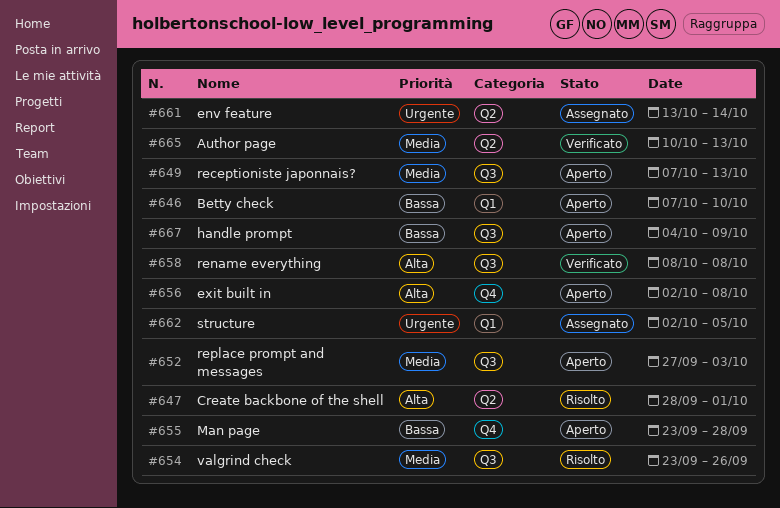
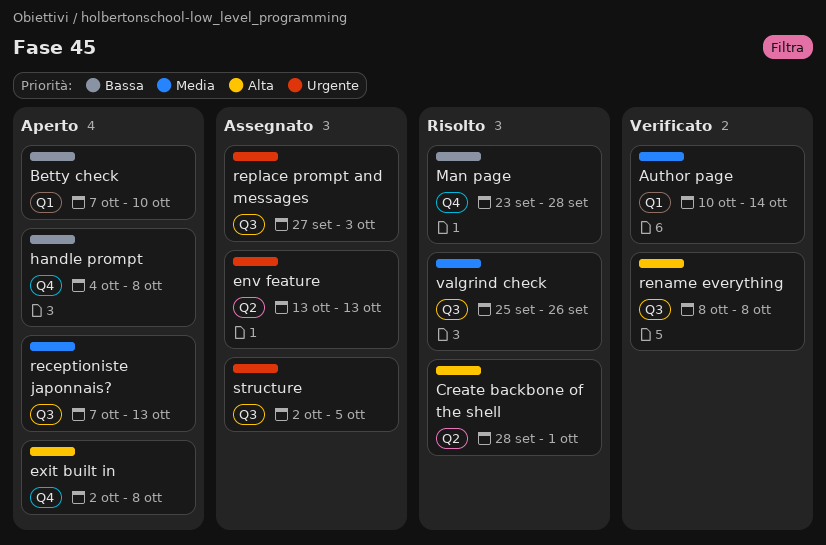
Author page, label: Q2 -> Q1
Author page, due: Oct 13 -> Oct 14
env feature, due: Oct 14 -> Oct 13
handle prompt, label: Q3 -> Q4
handle prompt, due: Oct 9 -> Oct 8
Man page, status: Aperto -> Risolto
replace prompt and messages, status: Aperto -> Assegnato
replace prompt and messages, priority: Media -> Urgente
structure, label: Q1 -> Q3
valgrind check, start: Sep 23 -> Sep 25

